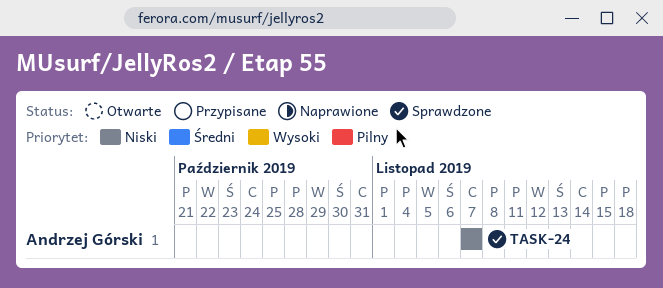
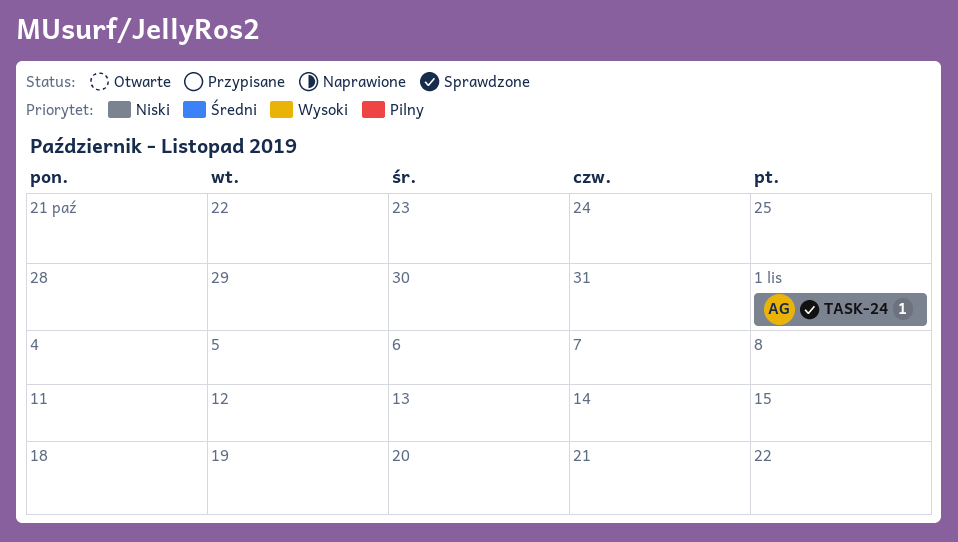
TASK-24, start: Nov 7 -> Nov 1
TASK-24, due: Nov 7 -> Nov 1

